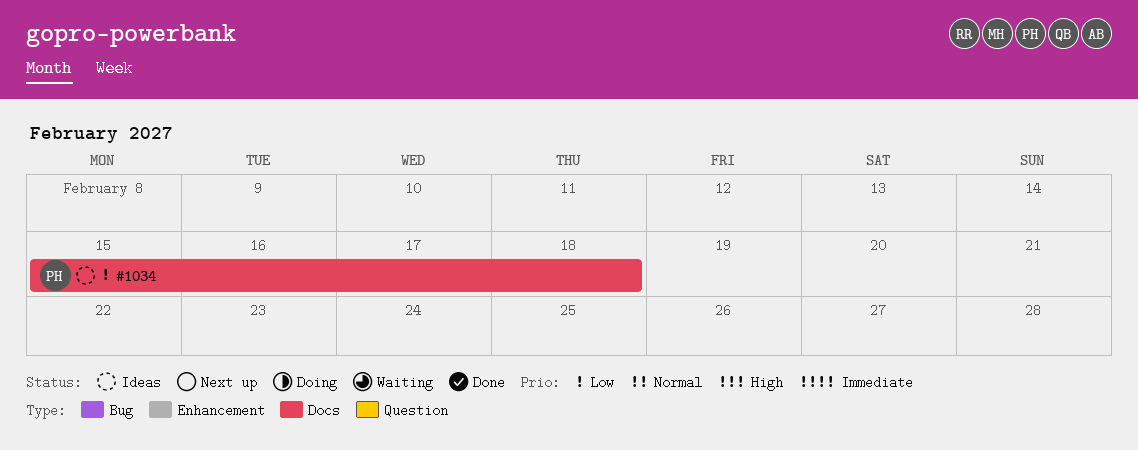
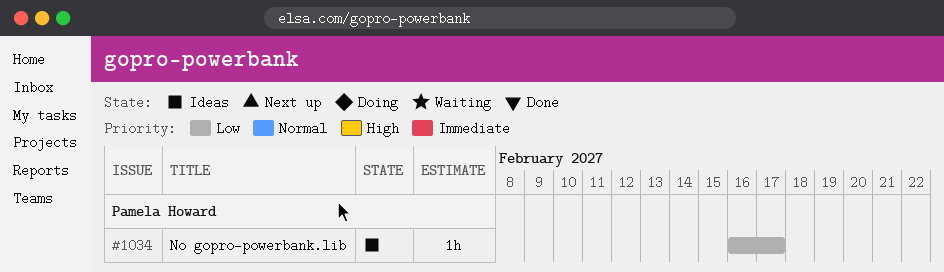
#1034, start: Feb 15 -> Feb 16
#1034, due: Feb 18 -> Feb 17

